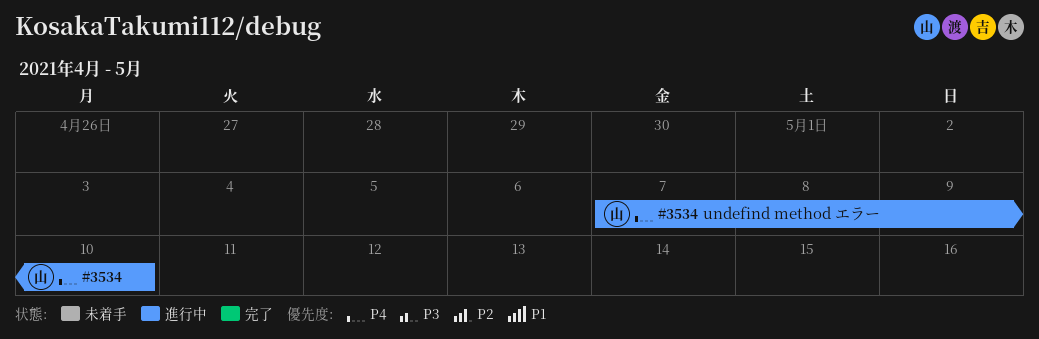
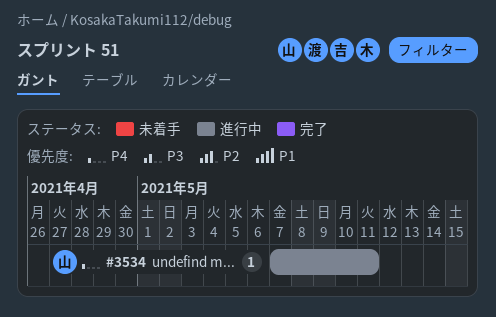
#3534, due: May 10 -> May 11

